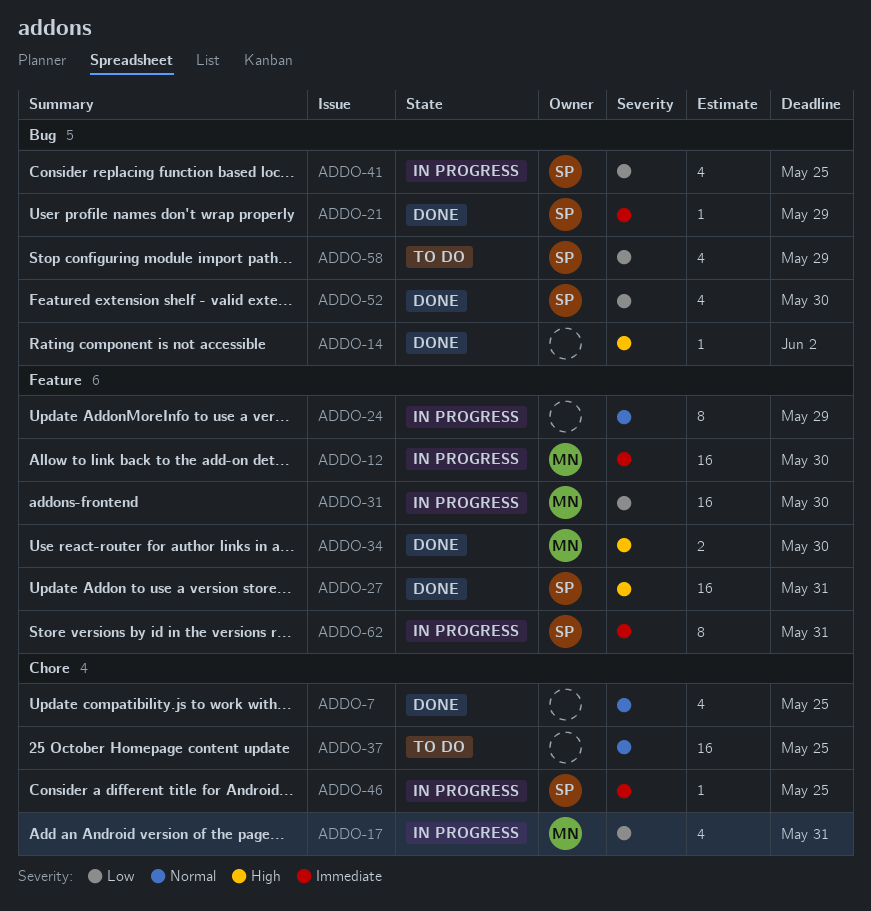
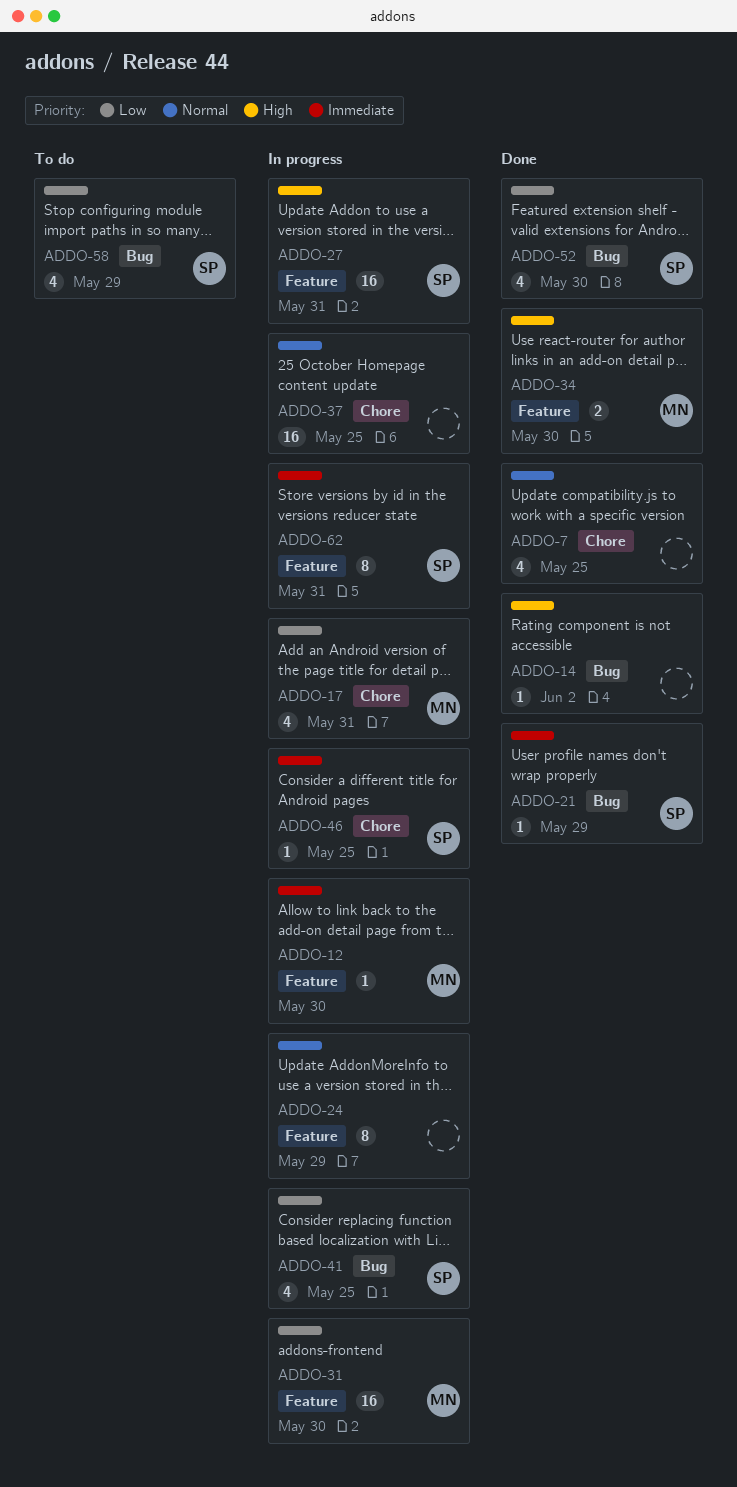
ADDO-12, estimate: 16 -> 1
ADDO-27, status: Done -> In progress
ADDO-37, status: To do -> In progress

